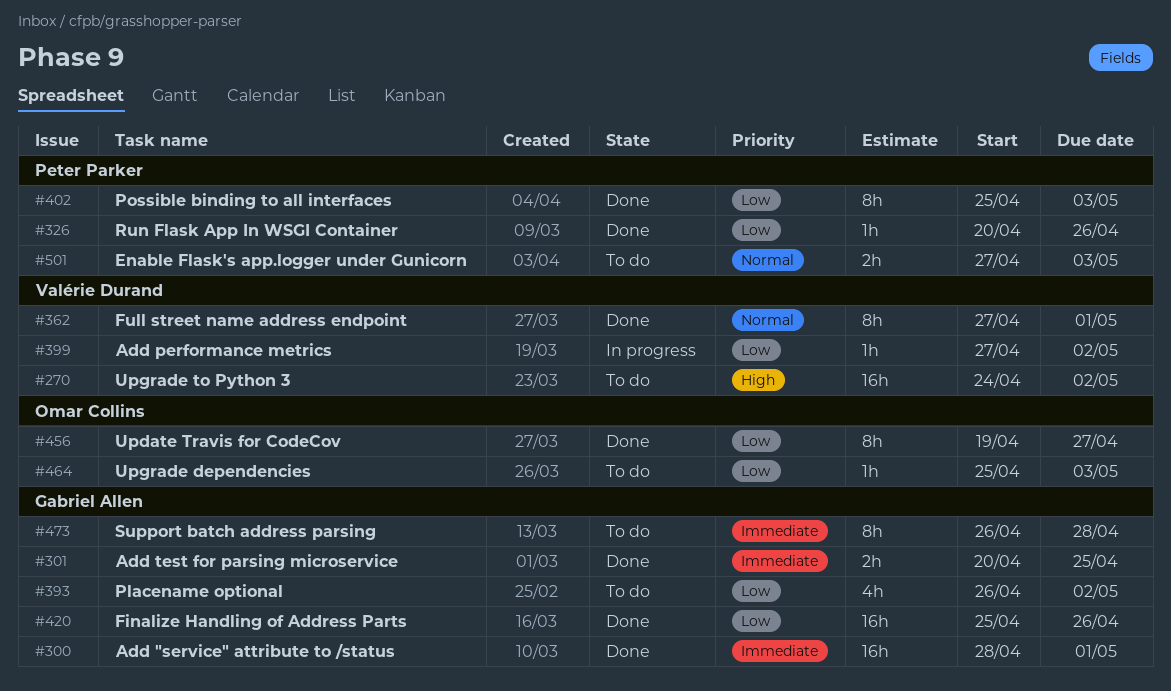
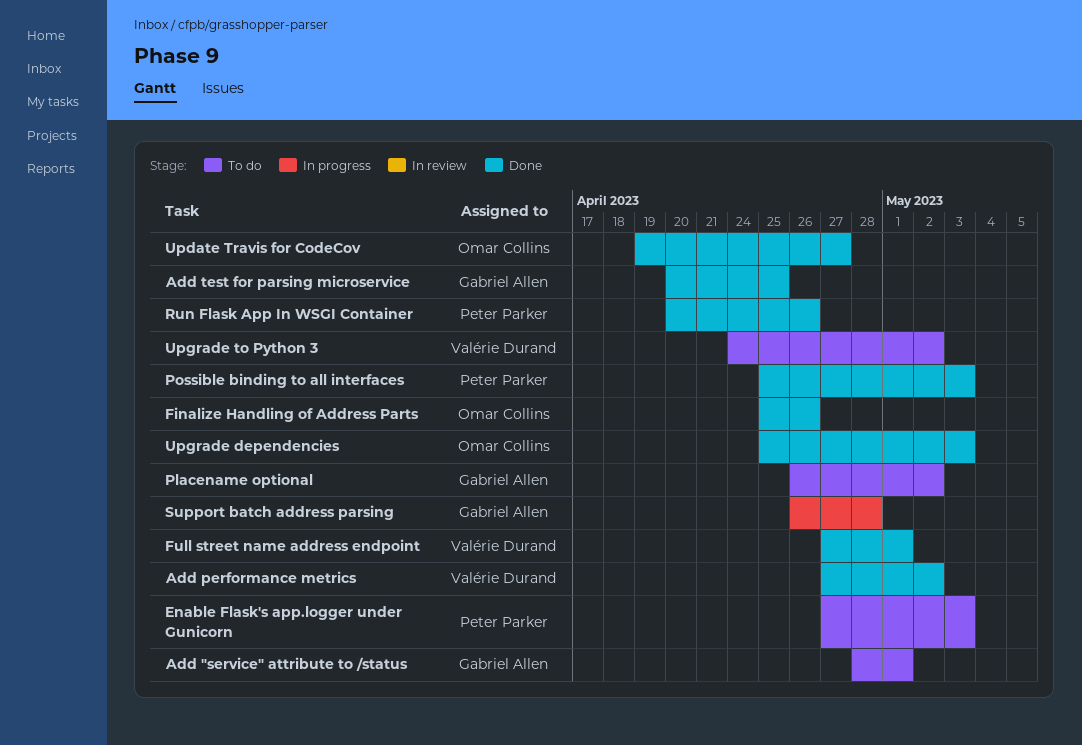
Add "service" attribute to /status, status: Done -> To do
Add performance metrics, status: In progress -> Done
Finalize Handling of Address Parts, owner: Gabriel Allen -> Omar Collins
Support batch address parsing, status: To do -> In progress
Upgrade dependencies, status: To do -> Done

